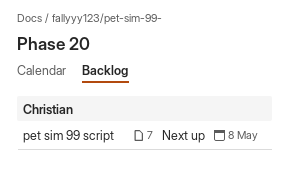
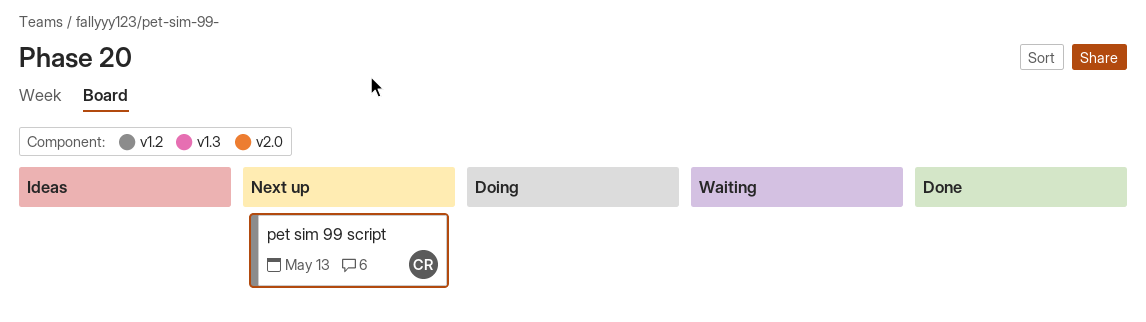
pet sim 99 script, due: May 8 -> May 13

